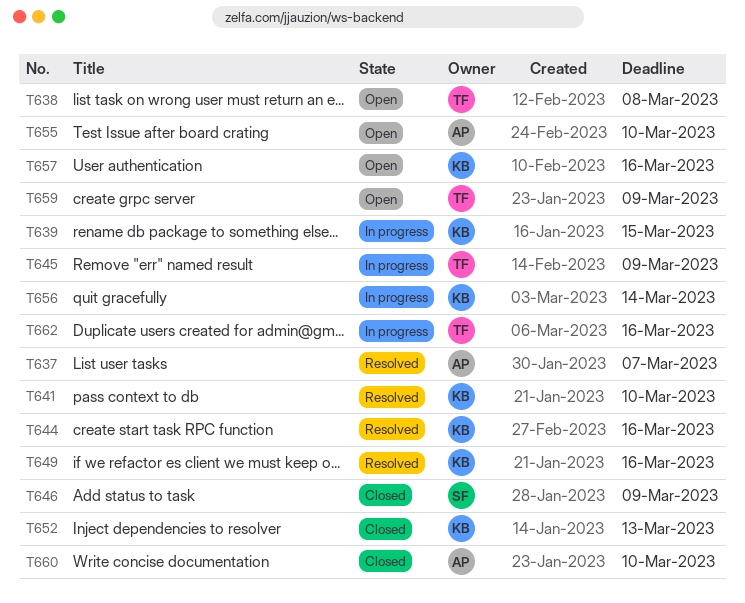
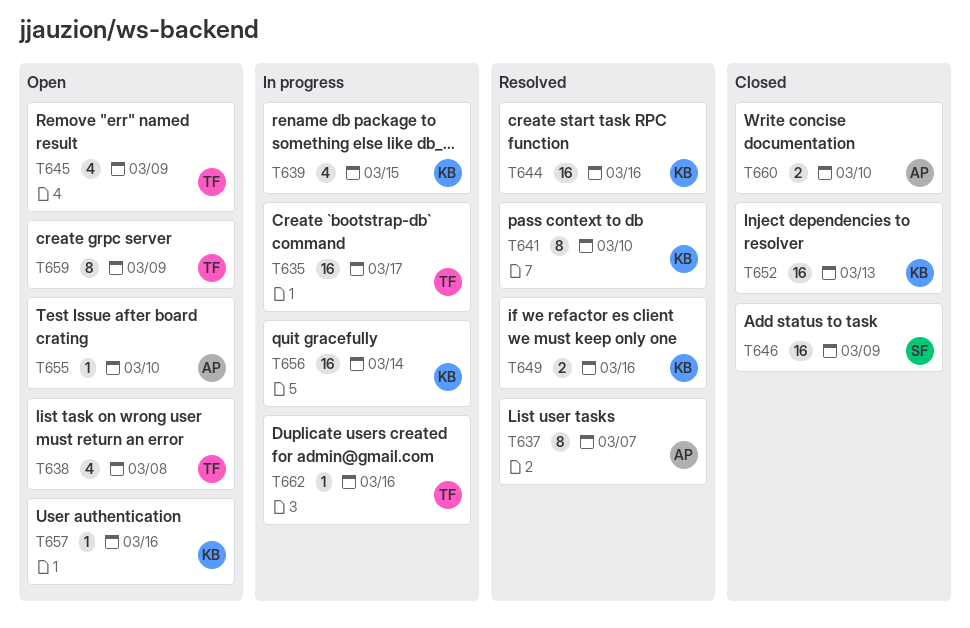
T635: none -> present
T645, status: In progress -> Open

